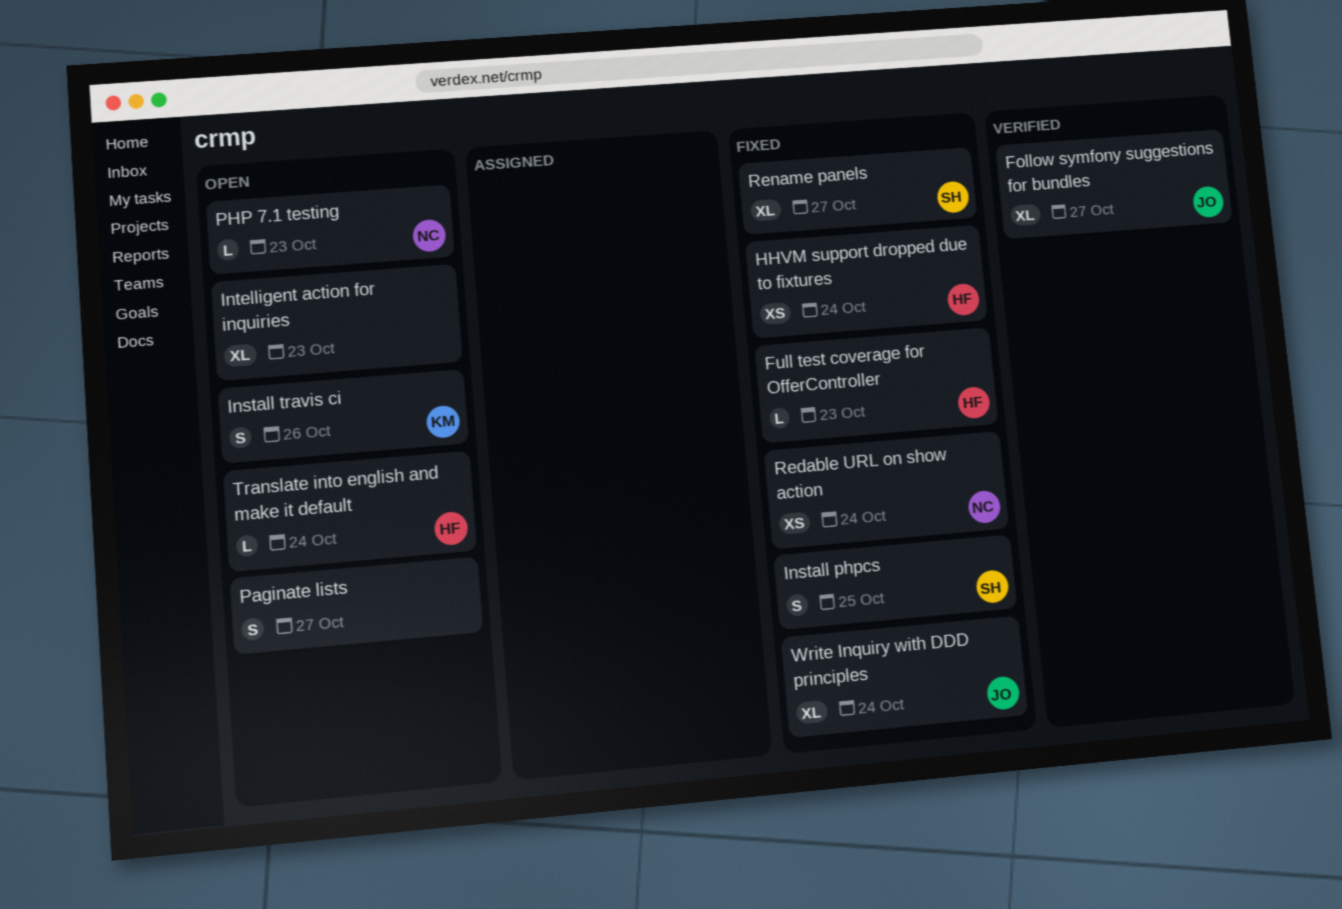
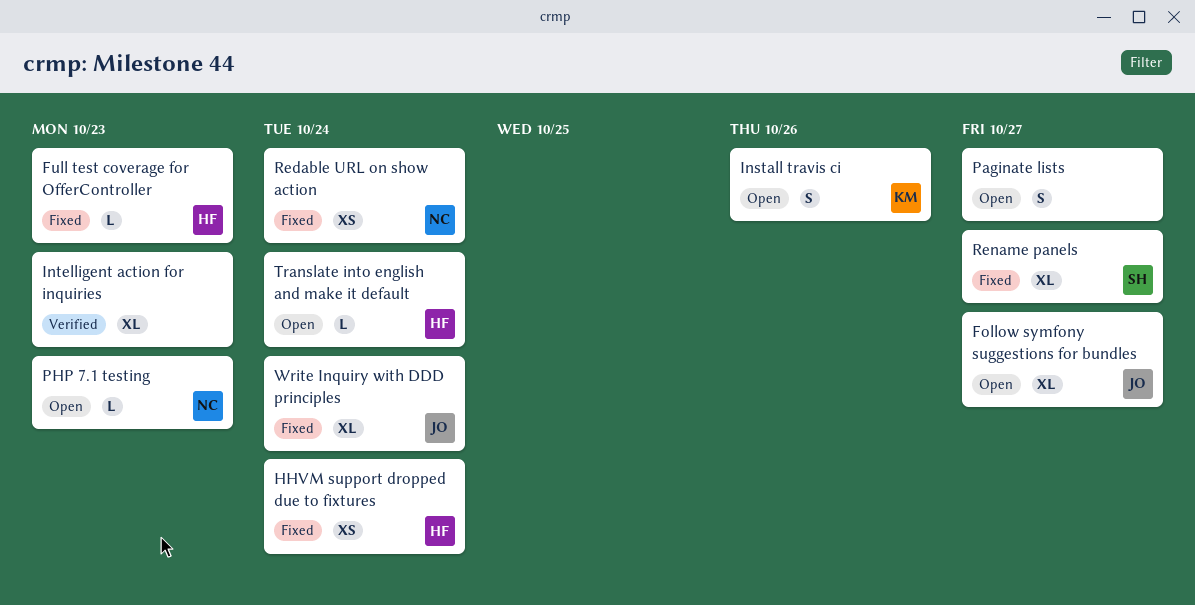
Follow symfony suggestions for bundles, status: Verified -> Open
Install phpcs: present -> none
Intelligent action for inquiries, status: Open -> Verified

